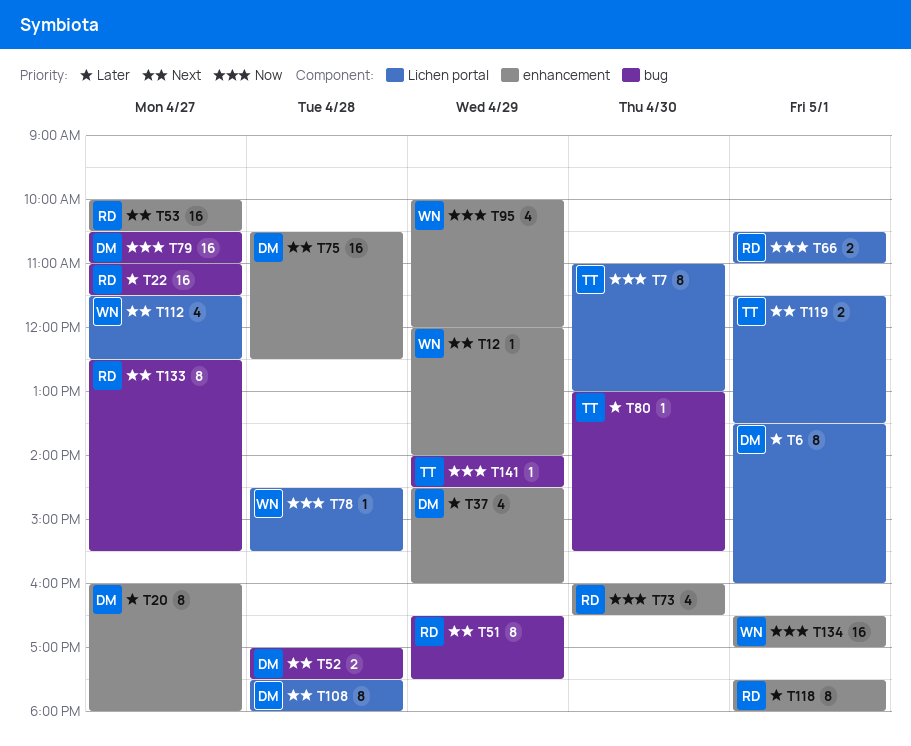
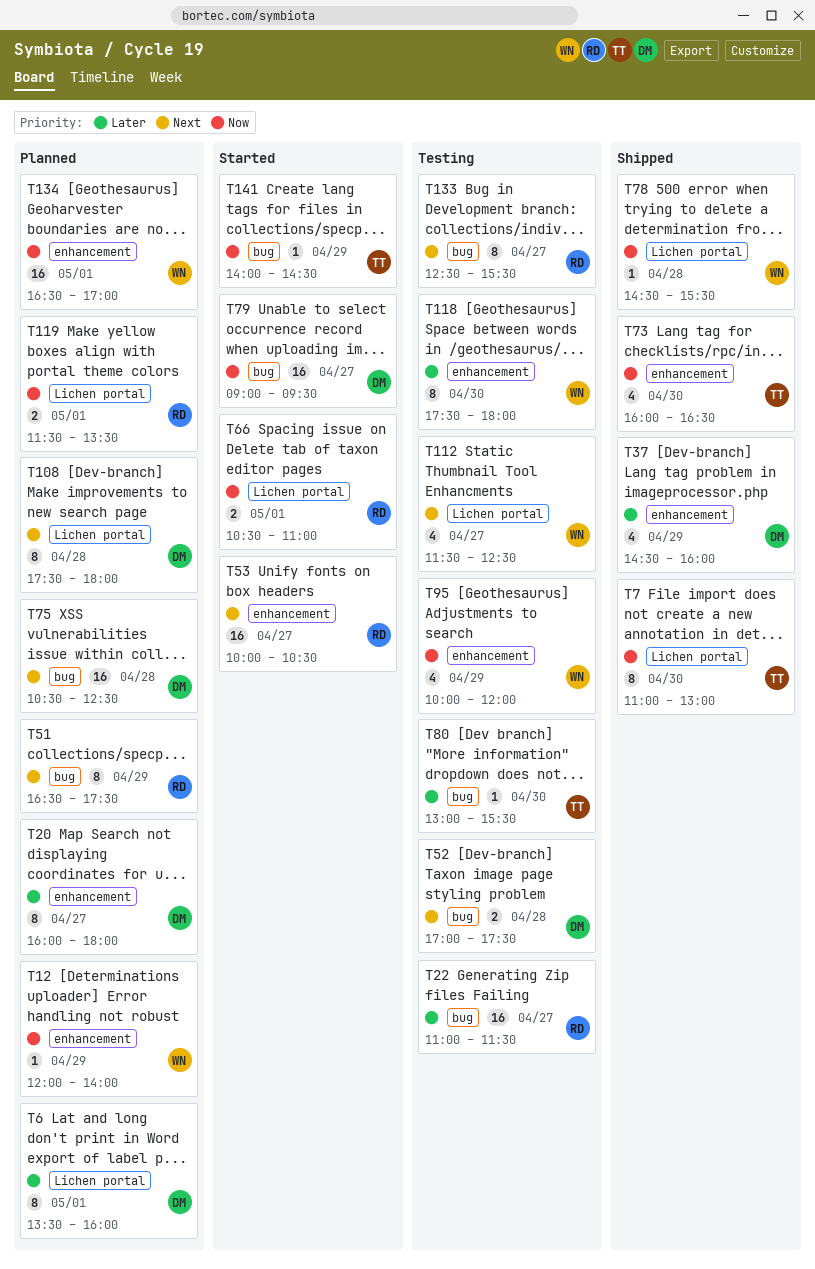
T12, priority: Next -> Now
T73, owner: RD -> TT
T75, label: enhancement -> bug
T79, begins: 10:30 -> 09:00
T79, ends: 11:00 -> 09:30
T118, owner: RD -> WN
T118, day: May 1 -> Apr 30
T119, owner: TT -> RD
T119, priority: Next -> Now

